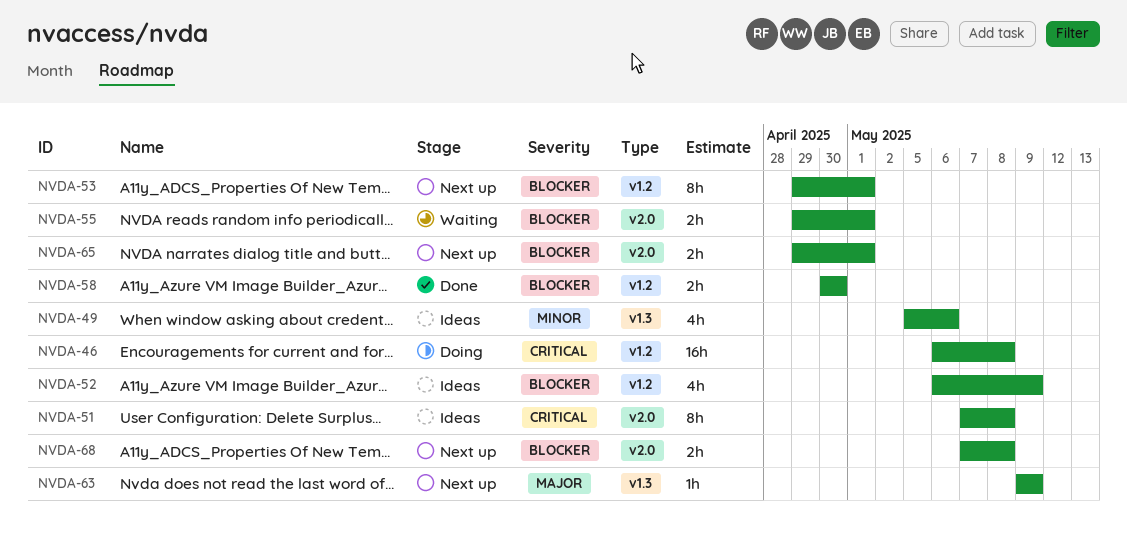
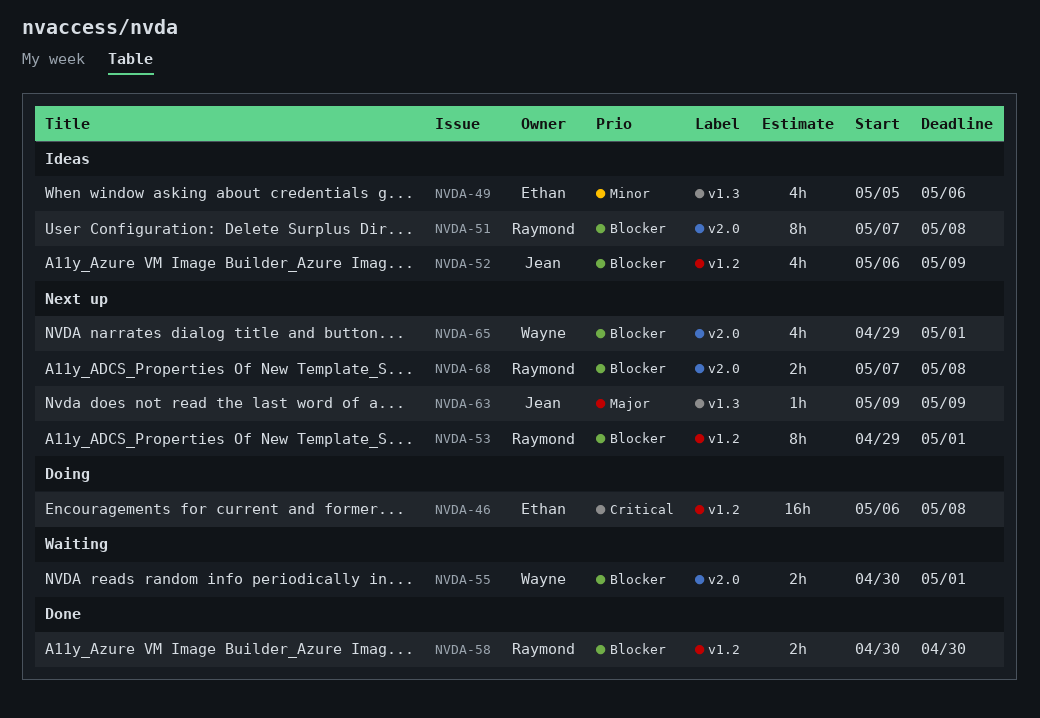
NVDA-51, priority: Critical -> Blocker
NVDA-55, start: Apr 29 -> Apr 30
NVDA-65, estimate: 2h -> 4h

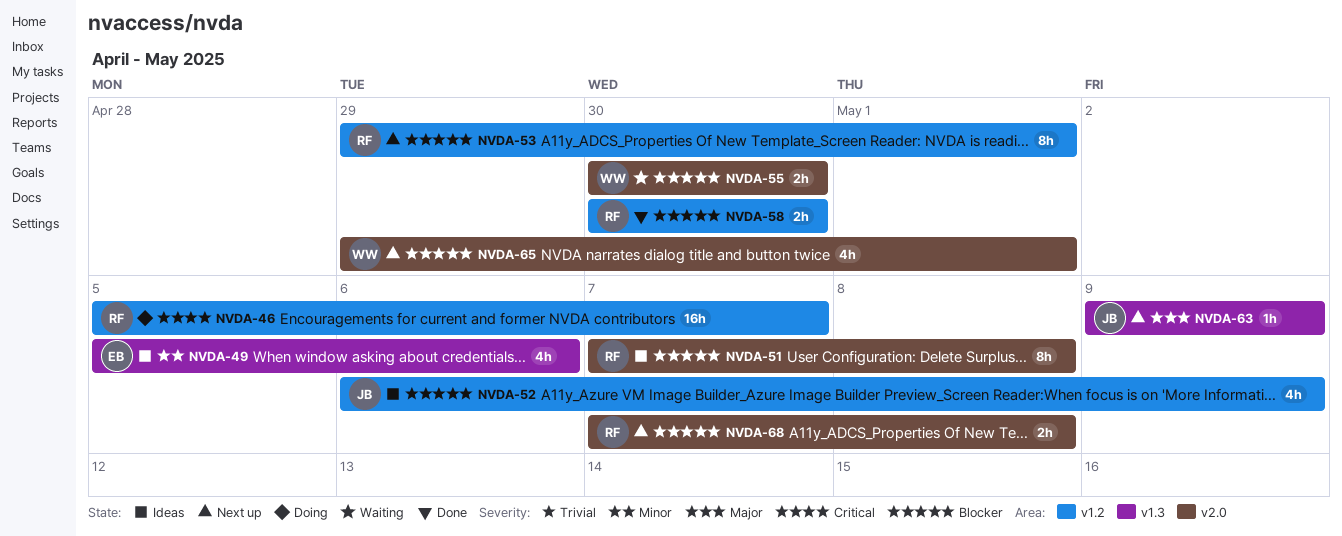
NVDA-46, owner: Ethan -> Raymond
NVDA-46, start: May 6 -> May 5
NVDA-46, due: May 8 -> May 7
NVDA-55, due: May 1 -> Apr 30

